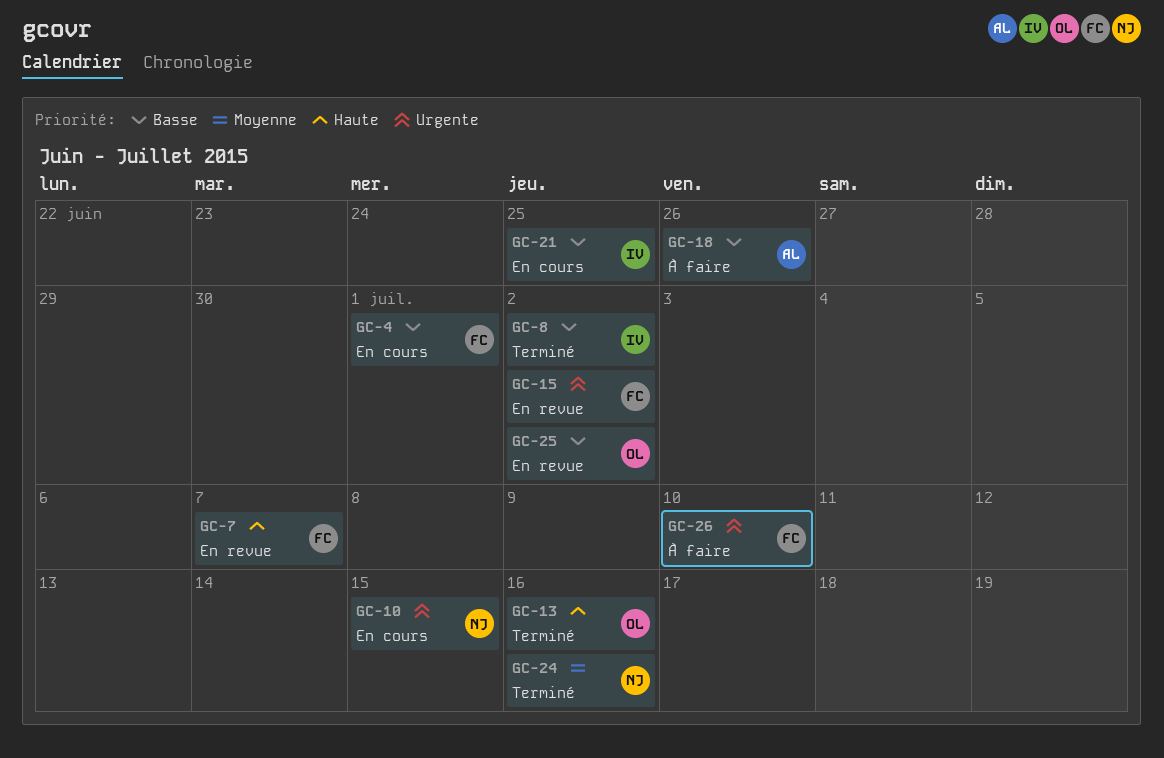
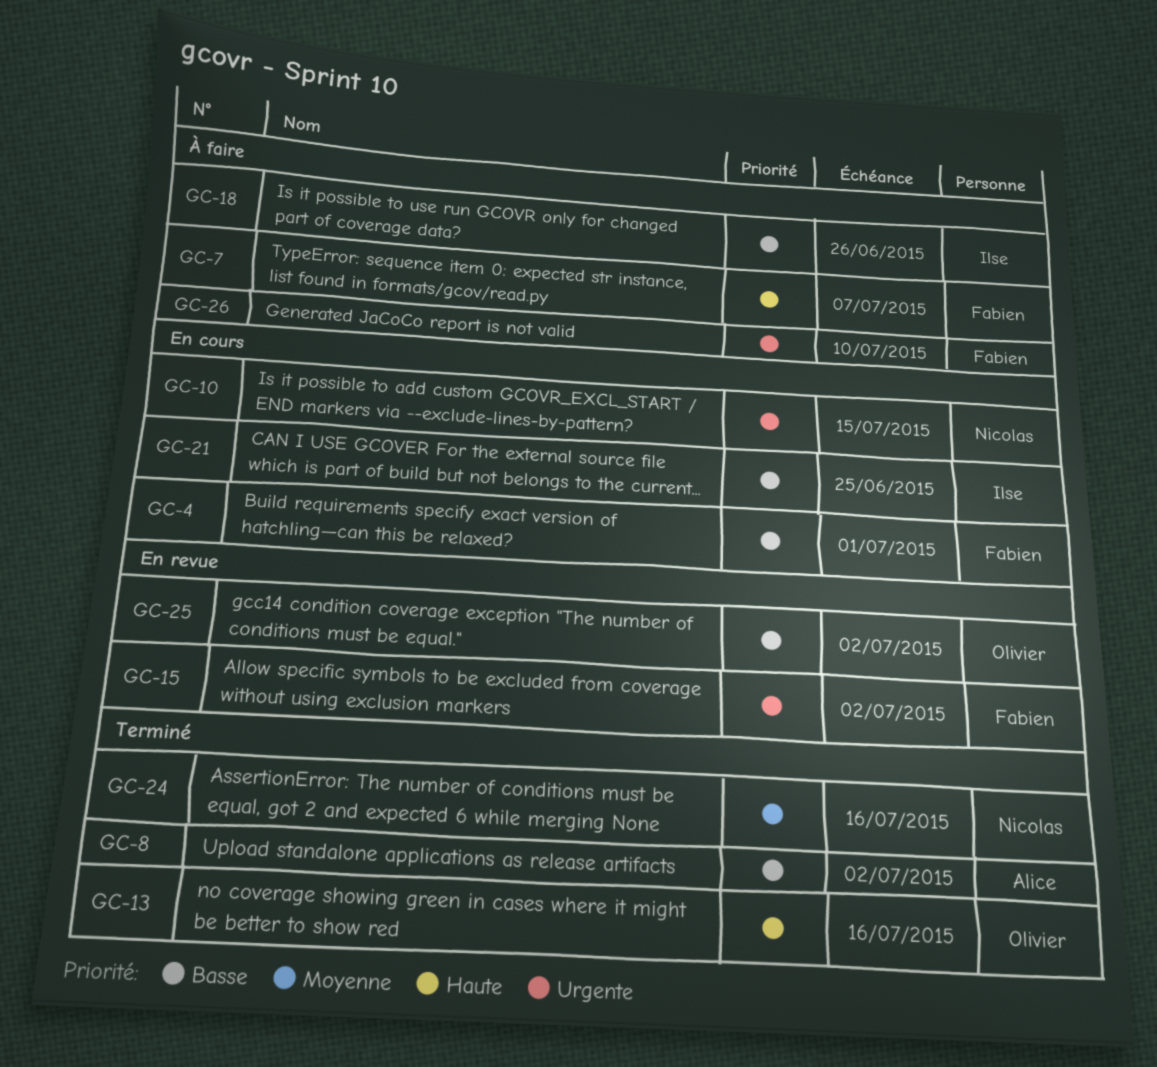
GC-7, status: En revue -> À faire
GC-8, owner: Ilse -> Alice
GC-18, owner: Alice -> Ilse

